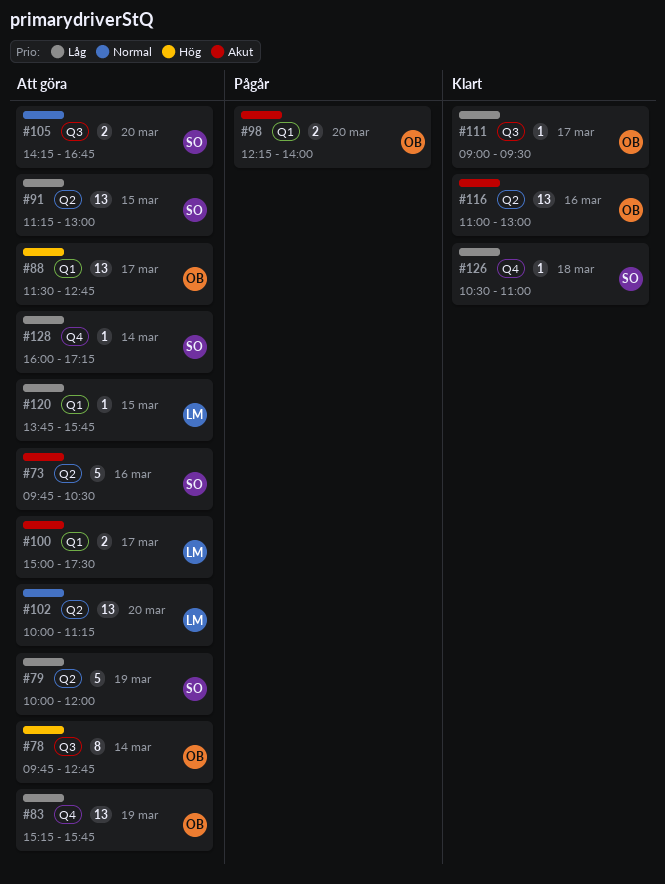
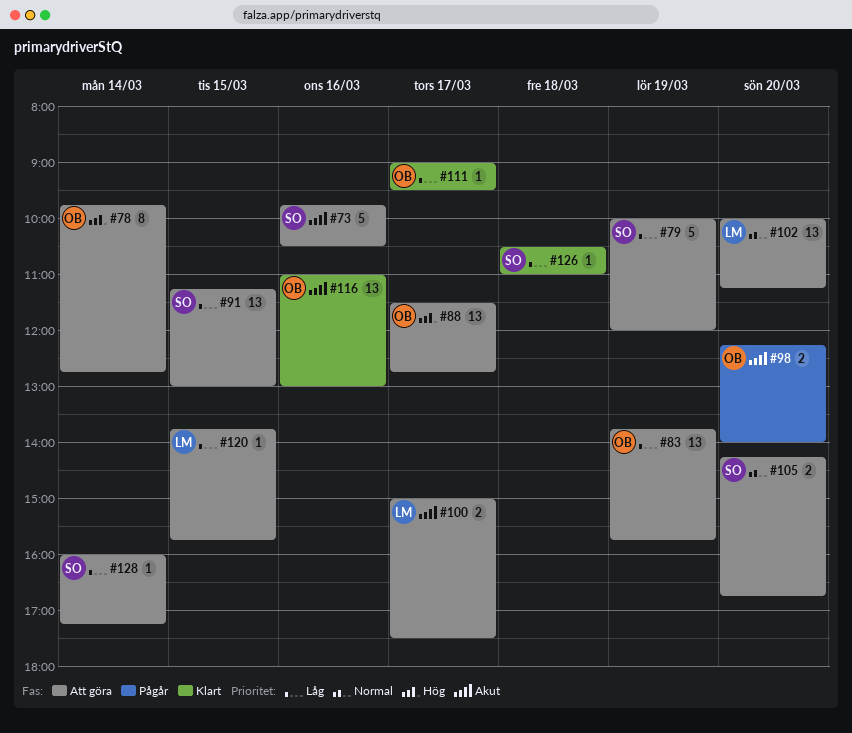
#83, begins: 15:15 -> 13:45

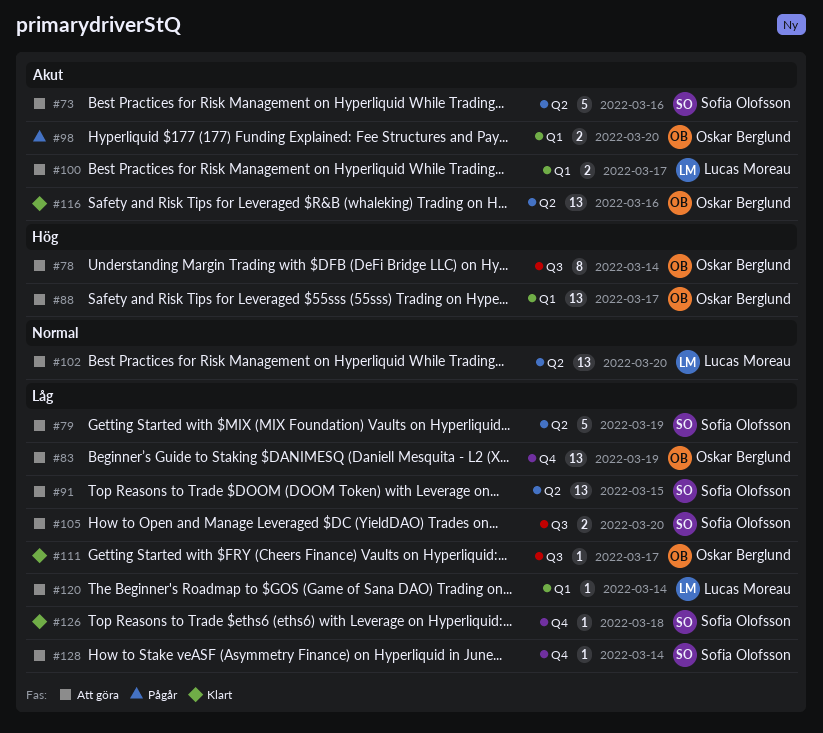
#105, priority: Normal -> Låg
#120, day: Mar 15 -> Mar 14

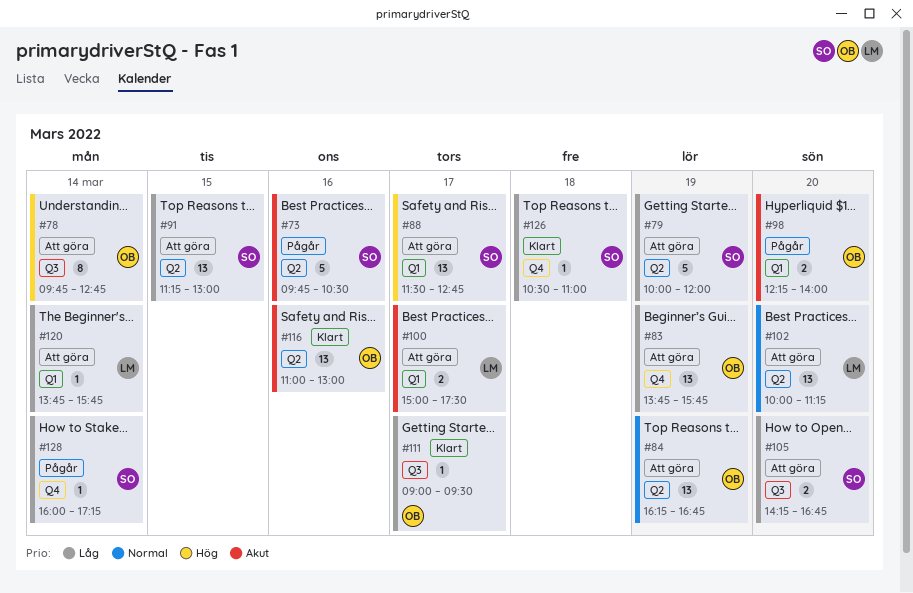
#73, status: Att göra -> Pågår
#84: none -> present
#88, owner: Oskar Berglund -> Sofia Olofsson
#128, status: Att göra -> Pågår

